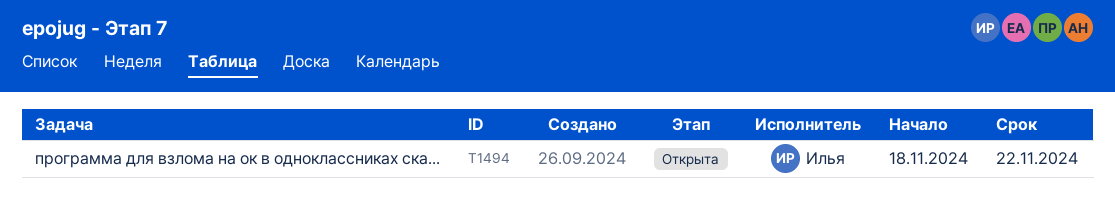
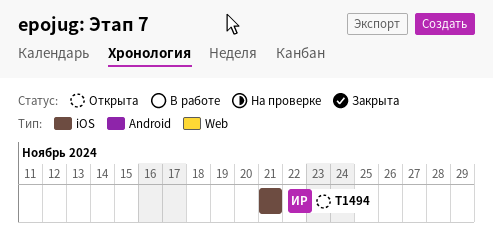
T1494, start: Nov 18 -> Nov 21
T1494, due: Nov 22 -> Nov 21

